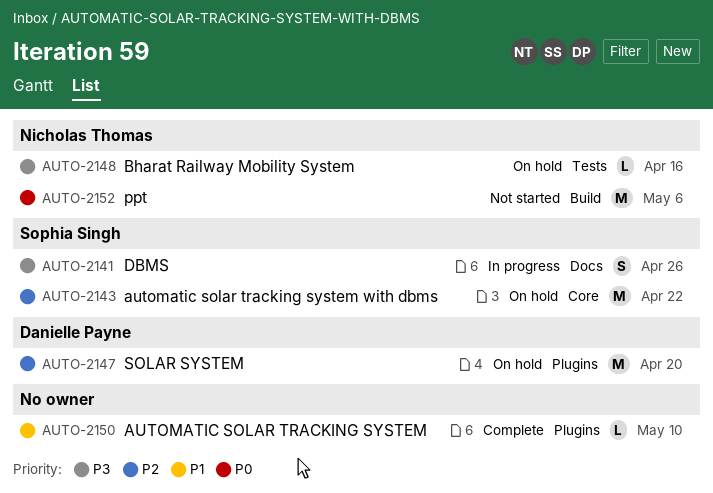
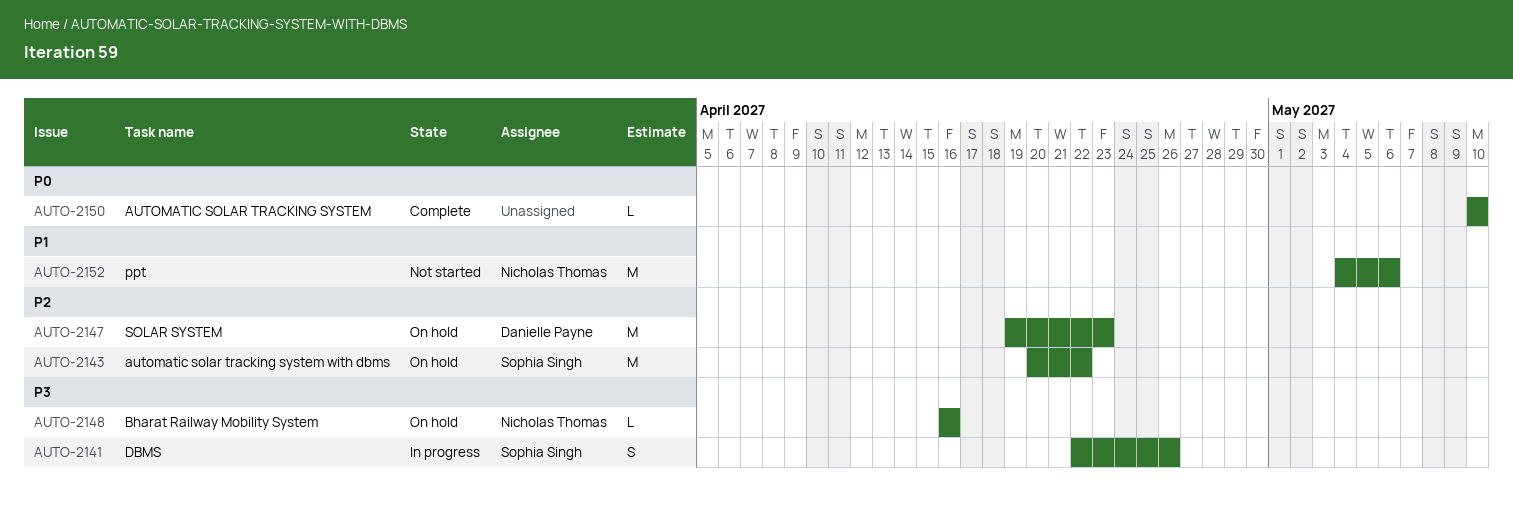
AUTO-2147, due: Apr 20 -> Apr 23
AUTO-2150, priority: P1 -> P0
AUTO-2152, priority: P0 -> P1

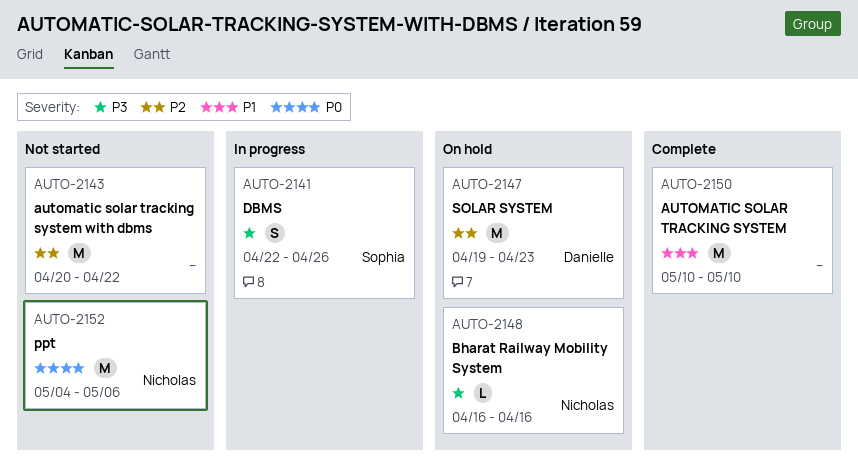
AUTO-2143, status: On hold -> Not started
AUTO-2143, owner: Sophia Singh -> none
AUTO-2150, priority: P0 -> P1
AUTO-2150, estimate: L -> M
AUTO-2152, priority: P1 -> P0

